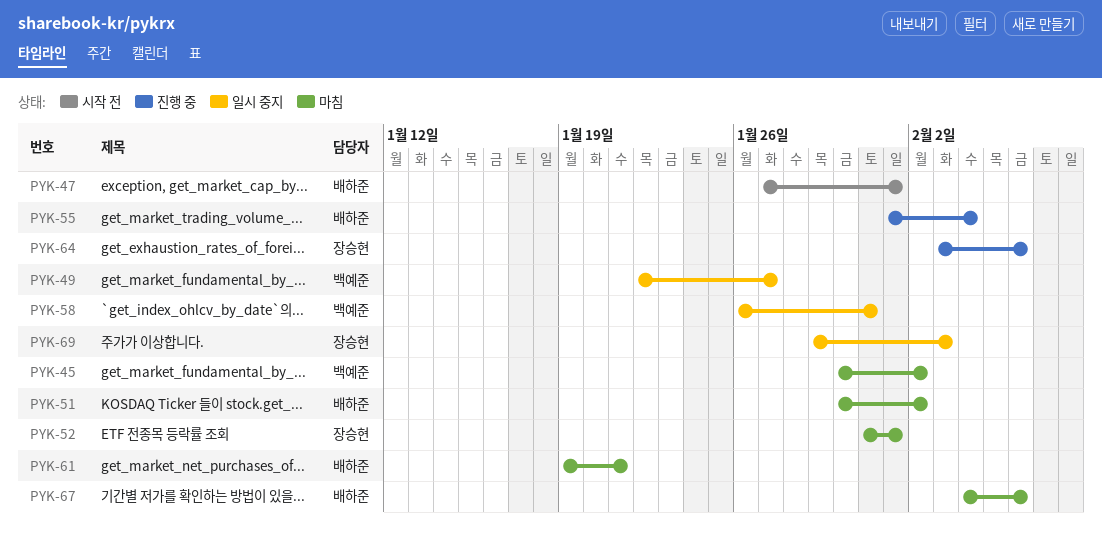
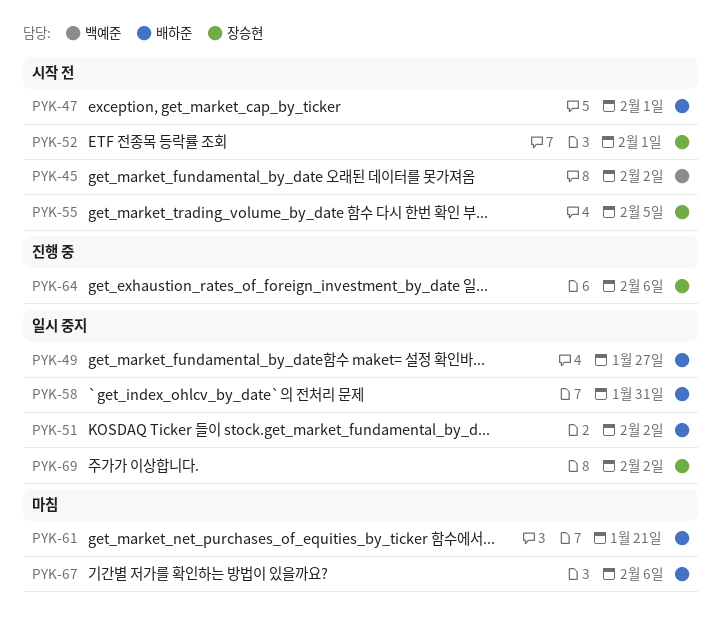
PYK-45, status: 마침 -> 시작 전
PYK-49, owner: 백예준 -> 배하준
PYK-51, status: 마침 -> 일시 중지
PYK-52, status: 마침 -> 시작 전
PYK-55, status: 진행 중 -> 시작 전
PYK-55, owner: 배하준 -> 장승현
PYK-55, due: Feb 4 -> Feb 5
PYK-58, owner: 백예준 -> 배하준
PYK-69, due: Feb 3 -> Feb 2

